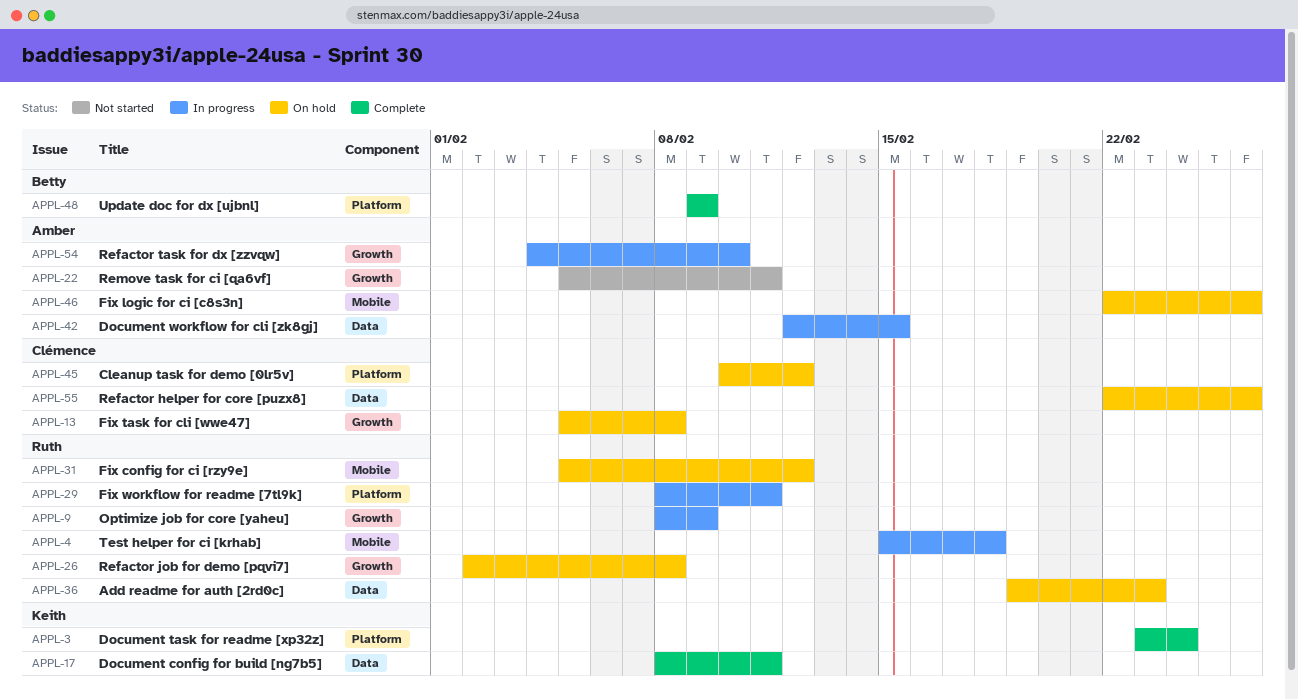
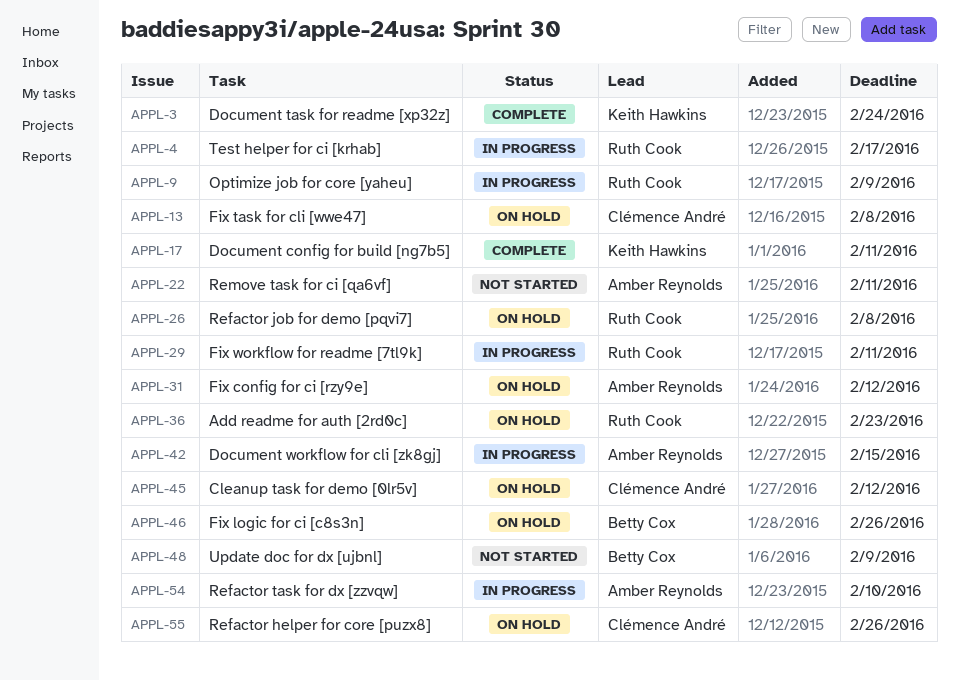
APPL-4, due: Feb 18 -> Feb 17
APPL-31, owner: Ruth Cook -> Amber Reynolds
APPL-46, owner: Amber Reynolds -> Betty Cox
APPL-48, status: Complete -> Not started

